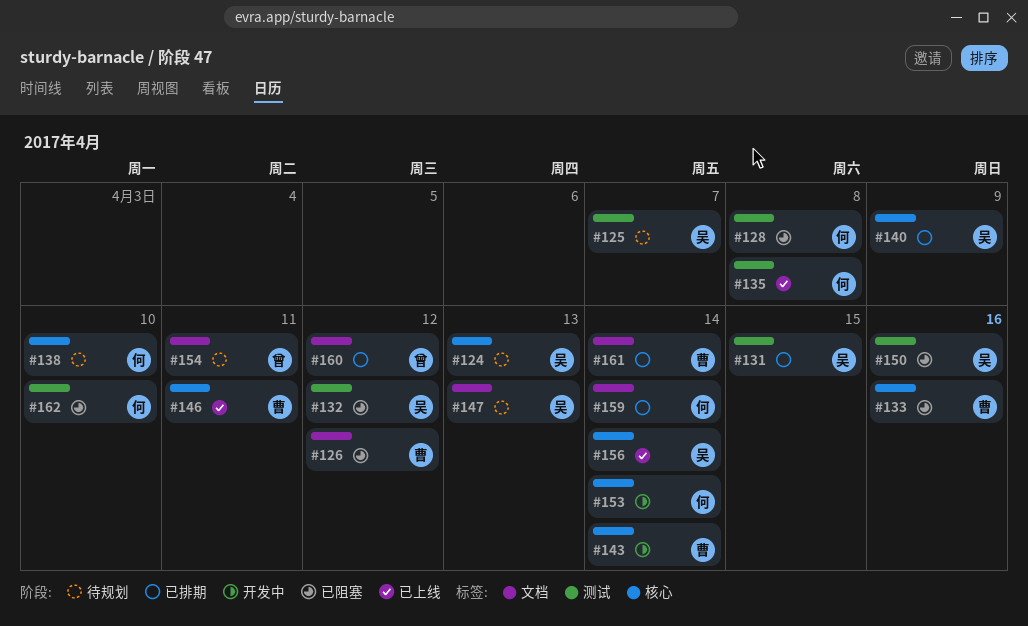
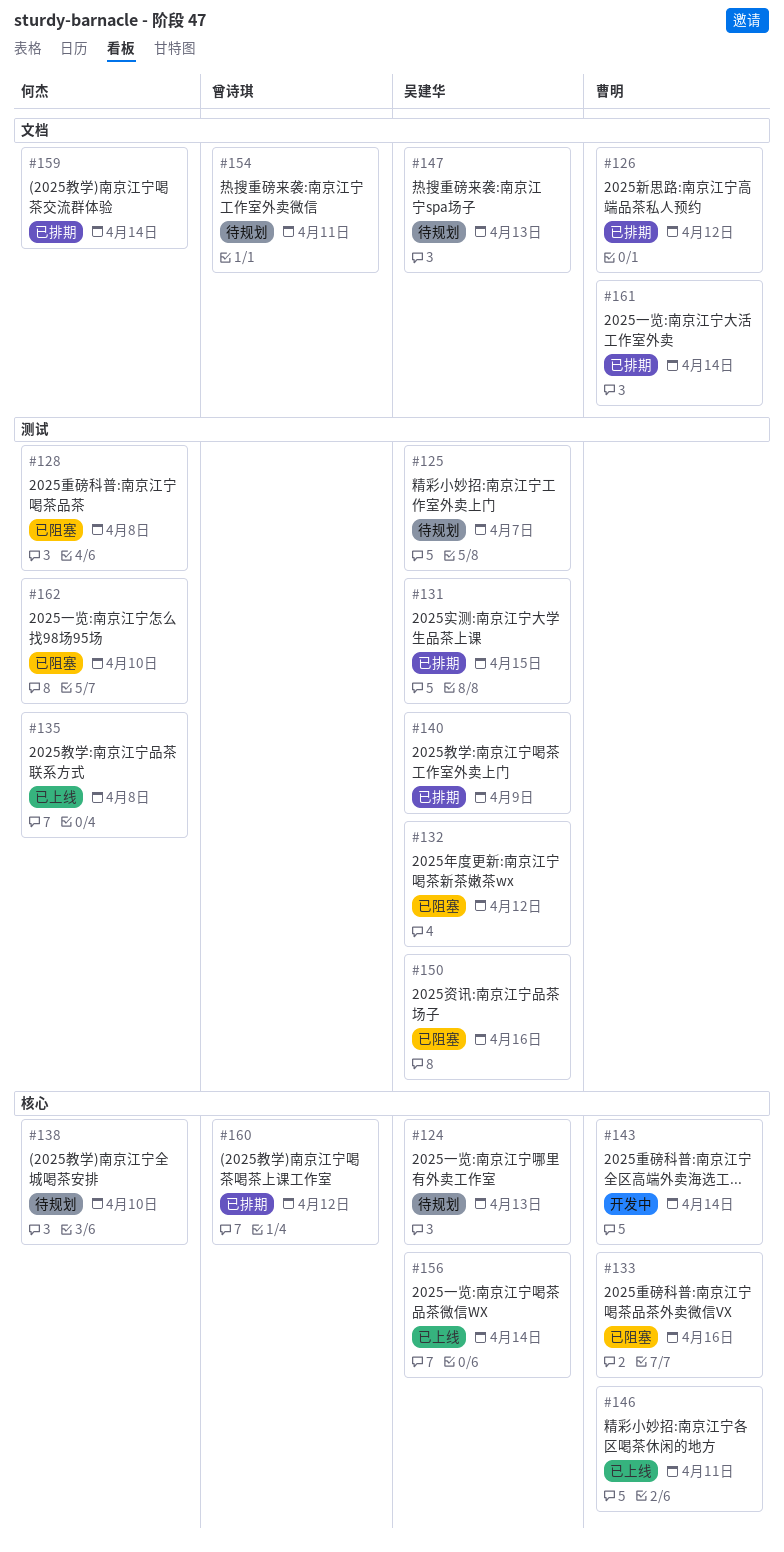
#126, status: 已阻塞 -> 已排期
#140, label: 核心 -> 测试
#153: present -> none
#160, label: 文档 -> 核心

